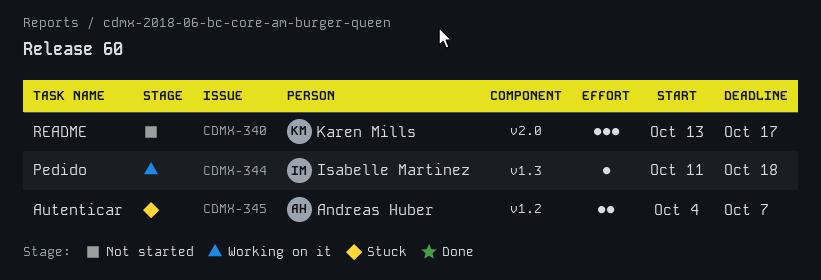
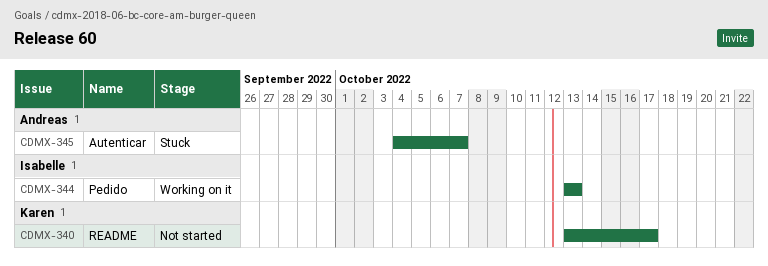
CDMX-344, start: Oct 11 -> Oct 13
CDMX-344, due: Oct 18 -> Oct 13

